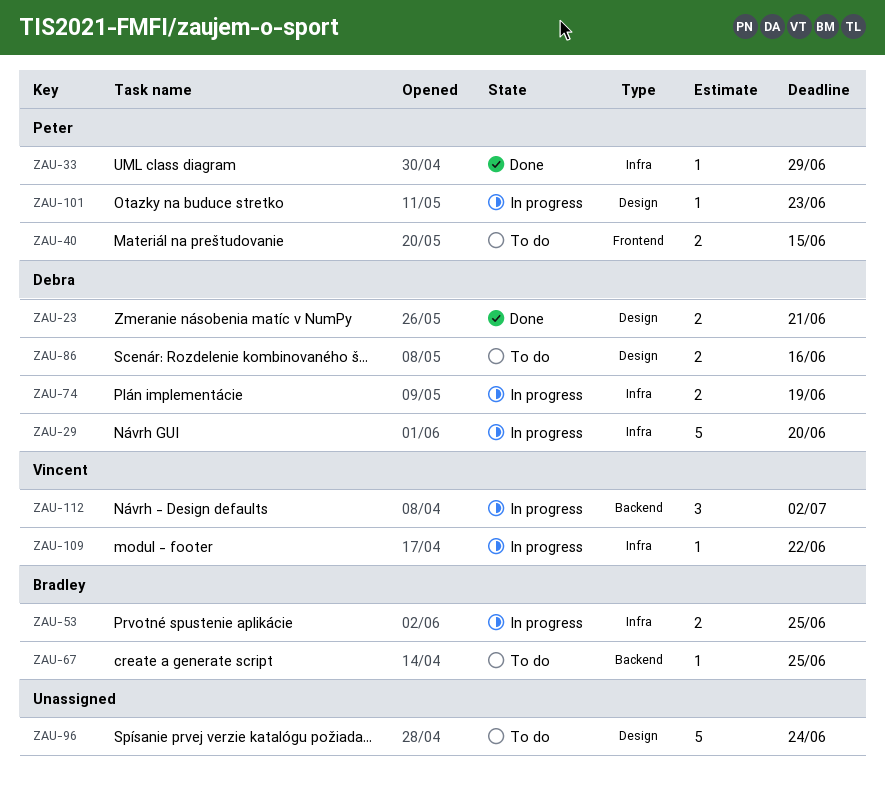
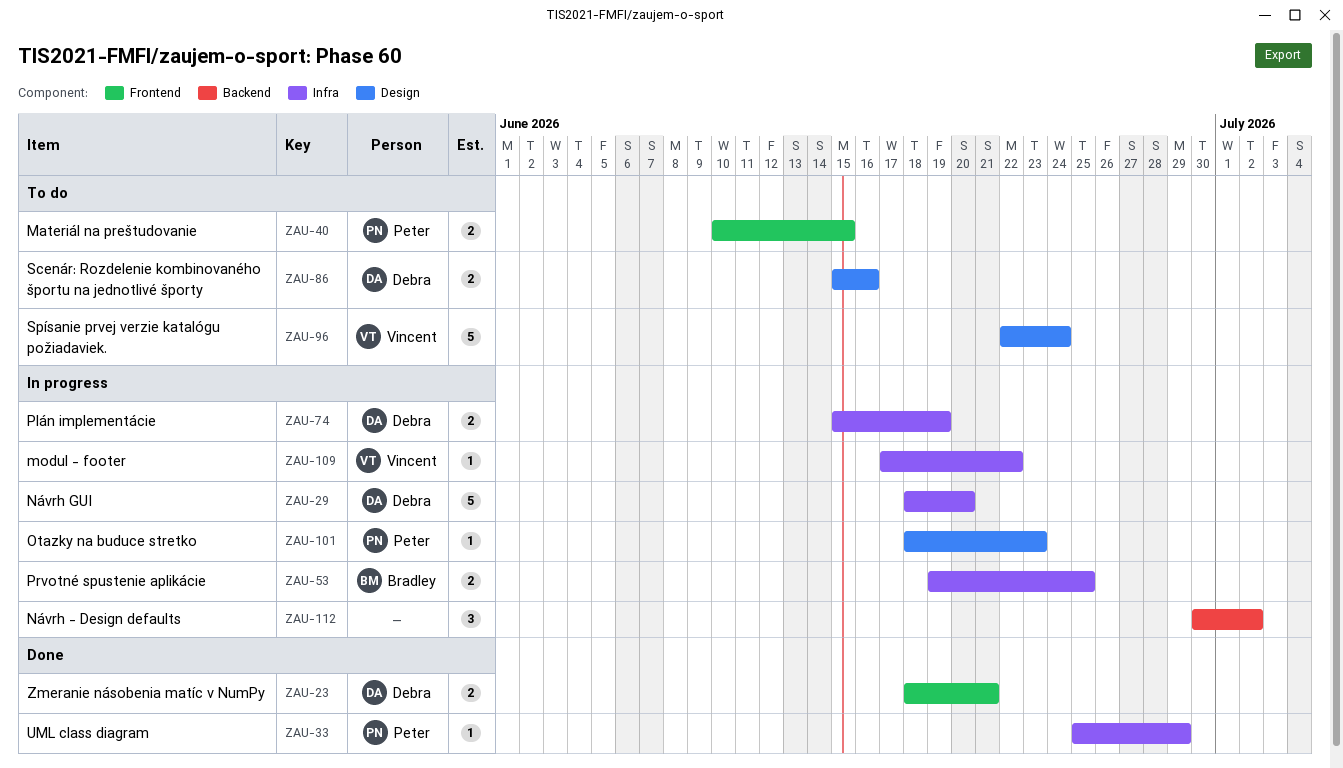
ZAU-23, label: Design -> Frontend
ZAU-67: present -> none
ZAU-96, owner: none -> Vincent
ZAU-112, owner: Vincent -> none

